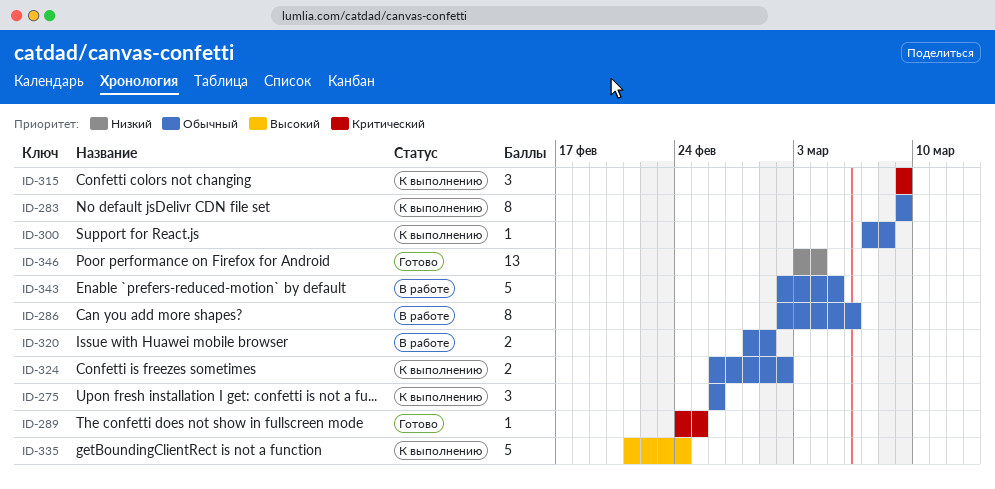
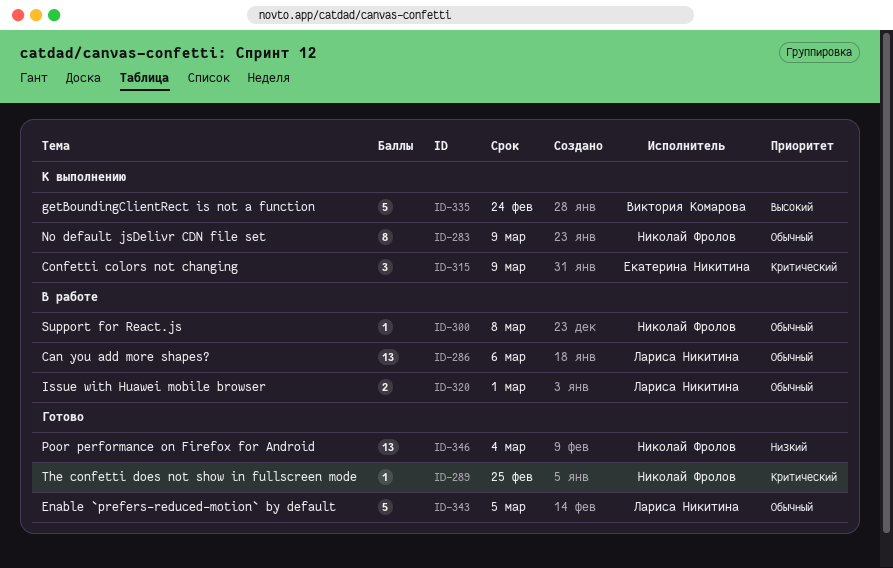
ID-275: present -> none
ID-286, estimate: 8 -> 13
ID-300, status: К выполнению -> В работе
ID-324: present -> none
ID-343, status: В работе -> Готово

